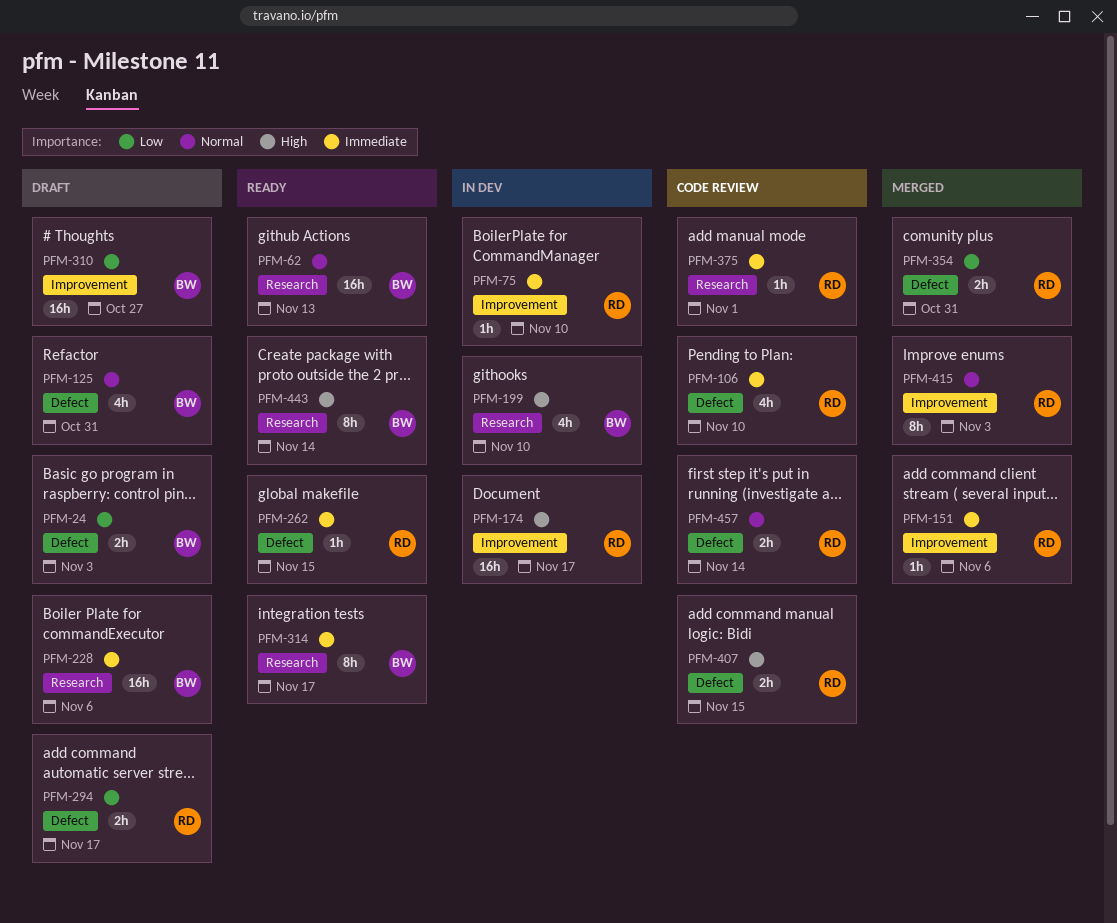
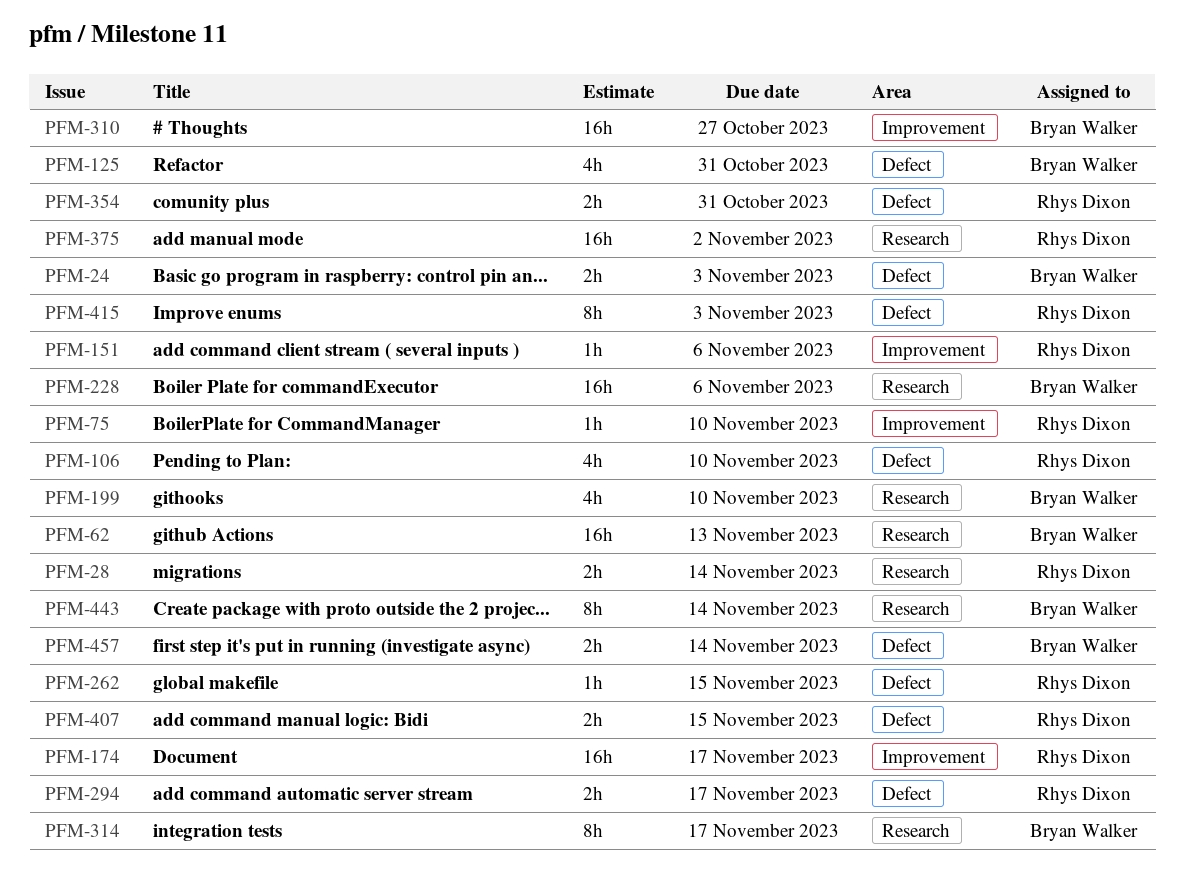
PFM-28: none -> present
PFM-375, estimate: 1h -> 16h
PFM-375, due: Nov 1 -> Nov 2
PFM-415, label: Improvement -> Defect
PFM-457, owner: Rhys Dixon -> Bryan Walker

